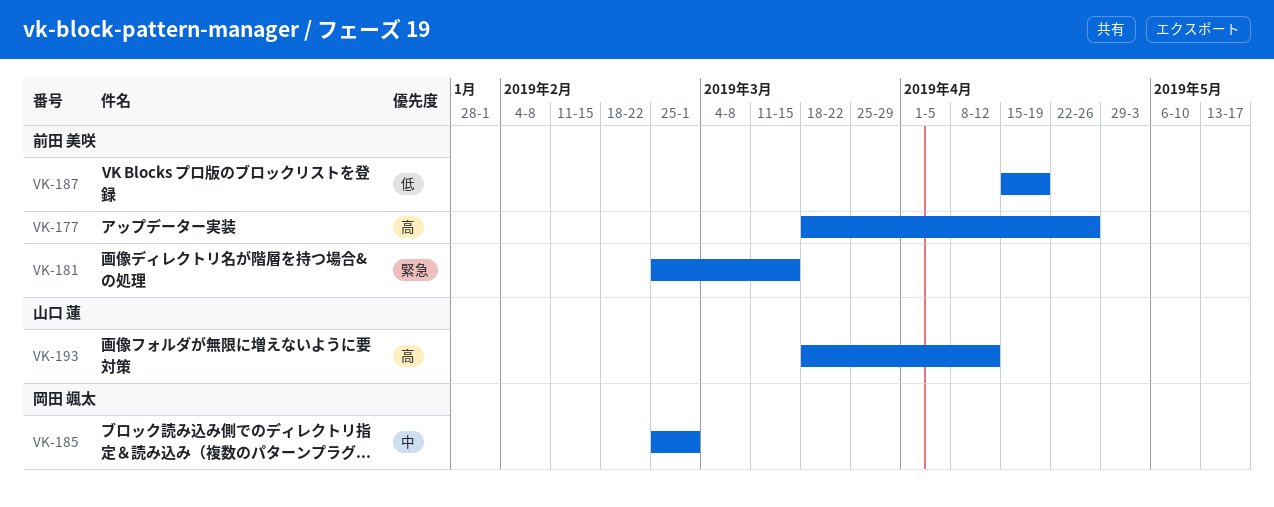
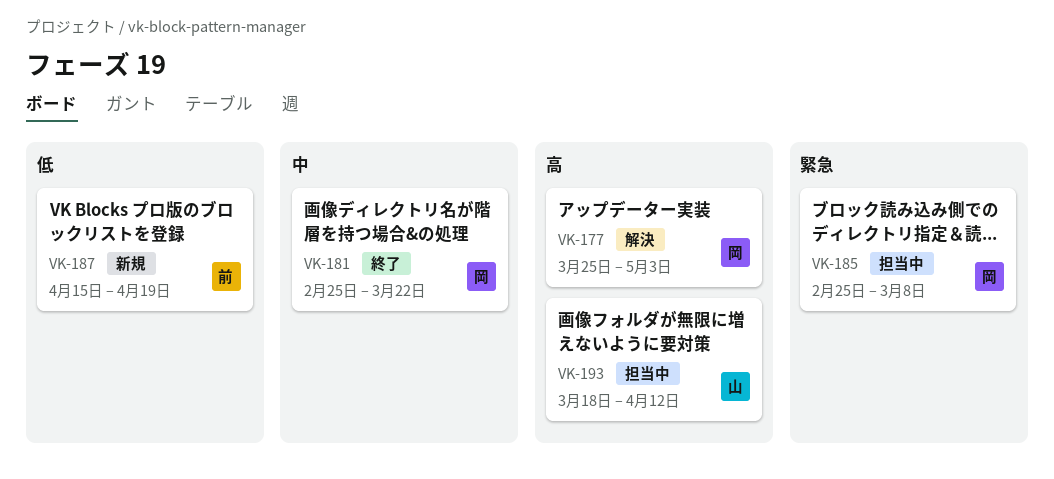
VK-177, owner: 前田 美咲 -> 岡田 颯太
VK-177, start: Mar 18 -> Mar 25
VK-177, due: Apr 26 -> May 3
VK-181, owner: 前田 美咲 -> 岡田 颯太
VK-181, priority: 緊急 -> 中
VK-181, due: Mar 15 -> Mar 22
VK-185, priority: 中 -> 緊急
VK-185, due: Mar 1 -> Mar 8

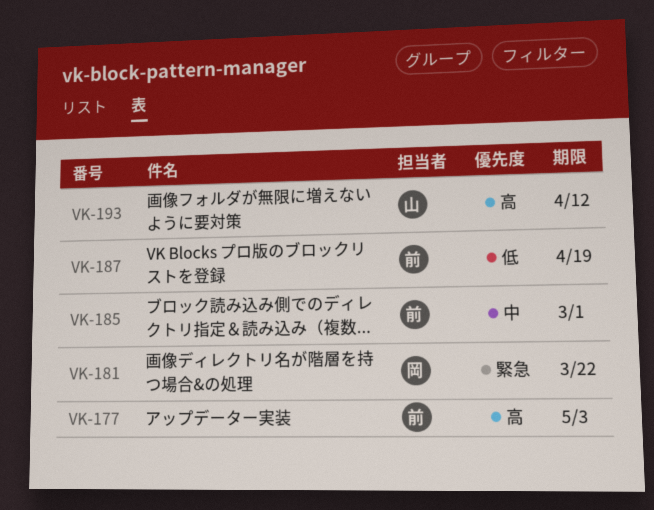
VK-177, owner: 岡 -> 前
VK-181, priority: 中 -> 緊急
VK-185, owner: 岡 -> 前
VK-185, priority: 緊急 -> 中
VK-185, due: Mar 8 -> Mar 1

